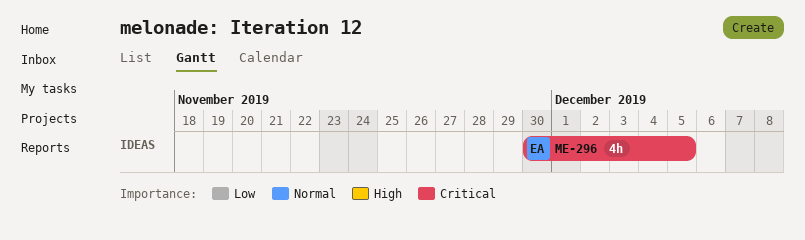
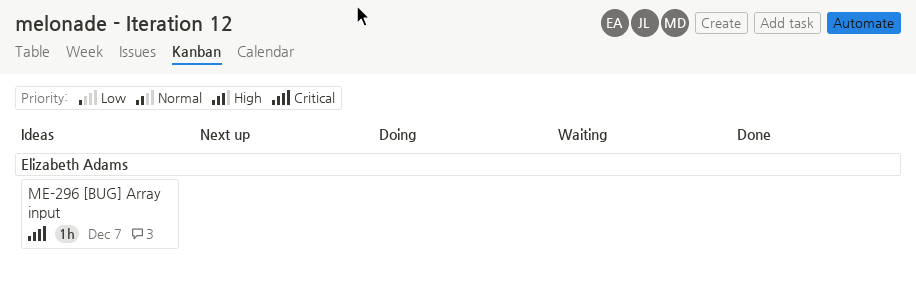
ME-296, estimate: 4h -> 1h
ME-296, due: Dec 5 -> Dec 7

